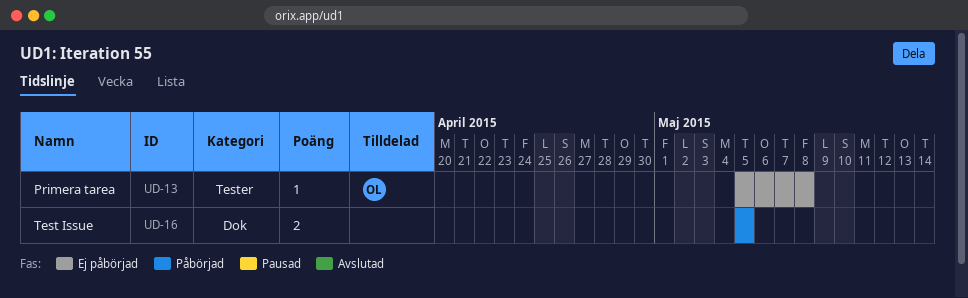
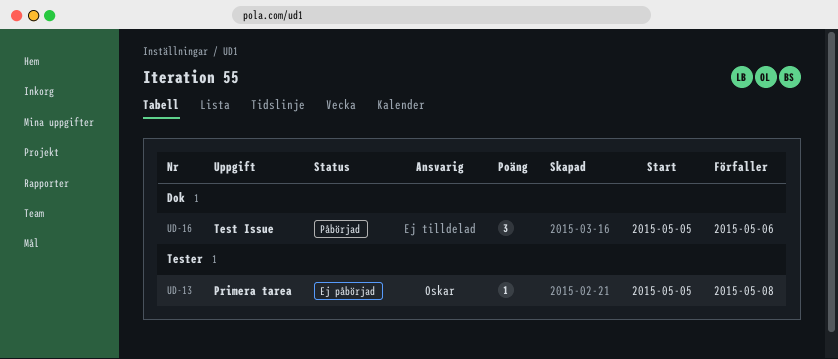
UD-16, estimate: 2 -> 3
UD-16, due: May 5 -> May 6

